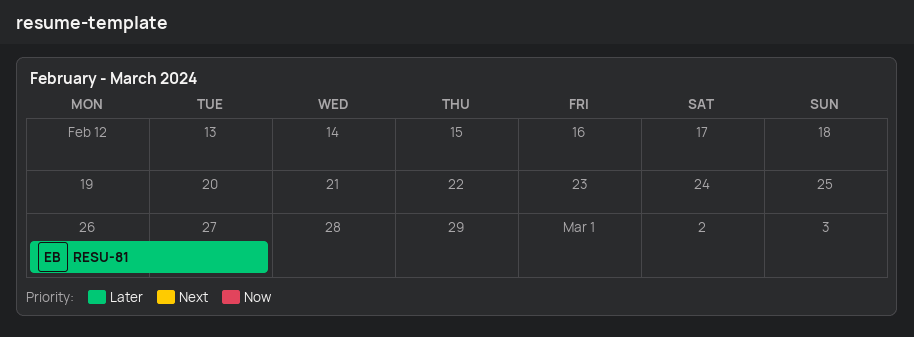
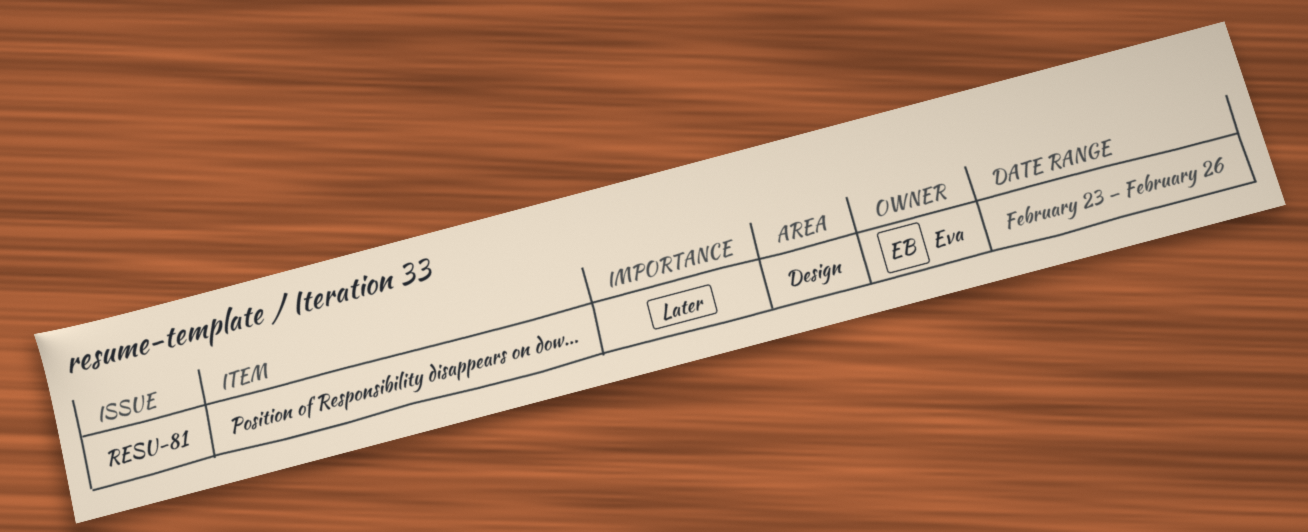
RESU-81, start: Feb 26 -> Feb 23
RESU-81, due: Feb 27 -> Feb 26

